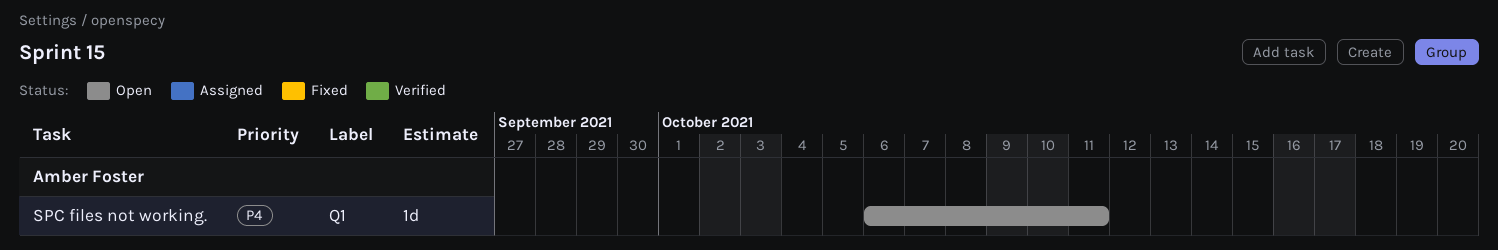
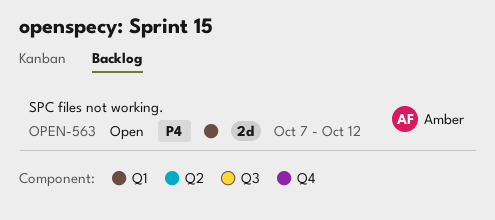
SPC files not working., estimate: 1d -> 2d
SPC files not working., start: Oct 6 -> Oct 7
SPC files not working., due: Oct 11 -> Oct 12

